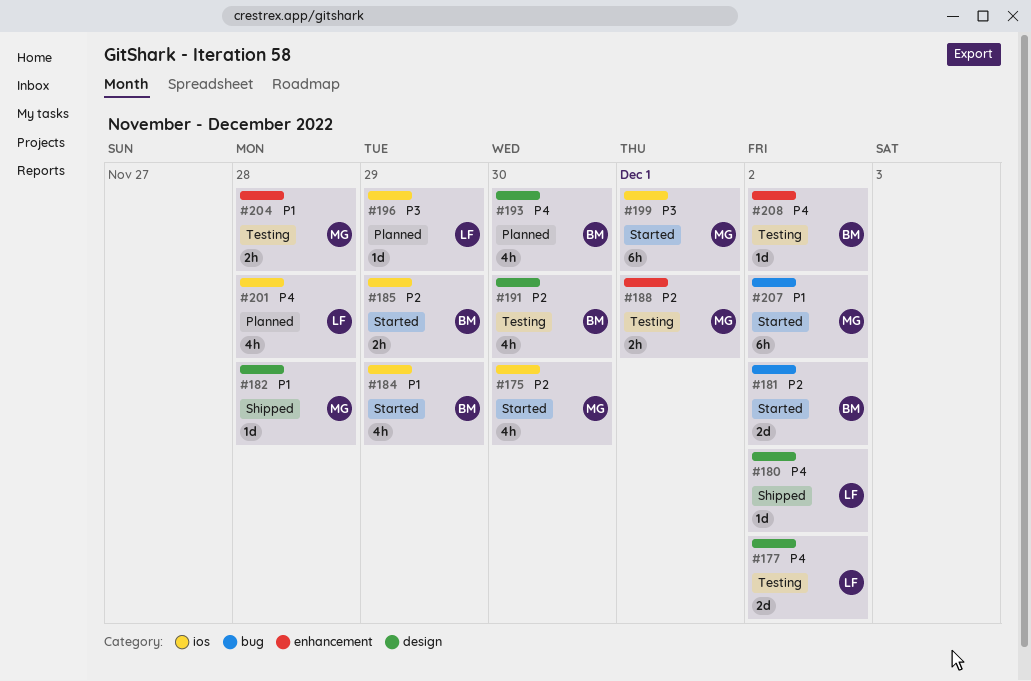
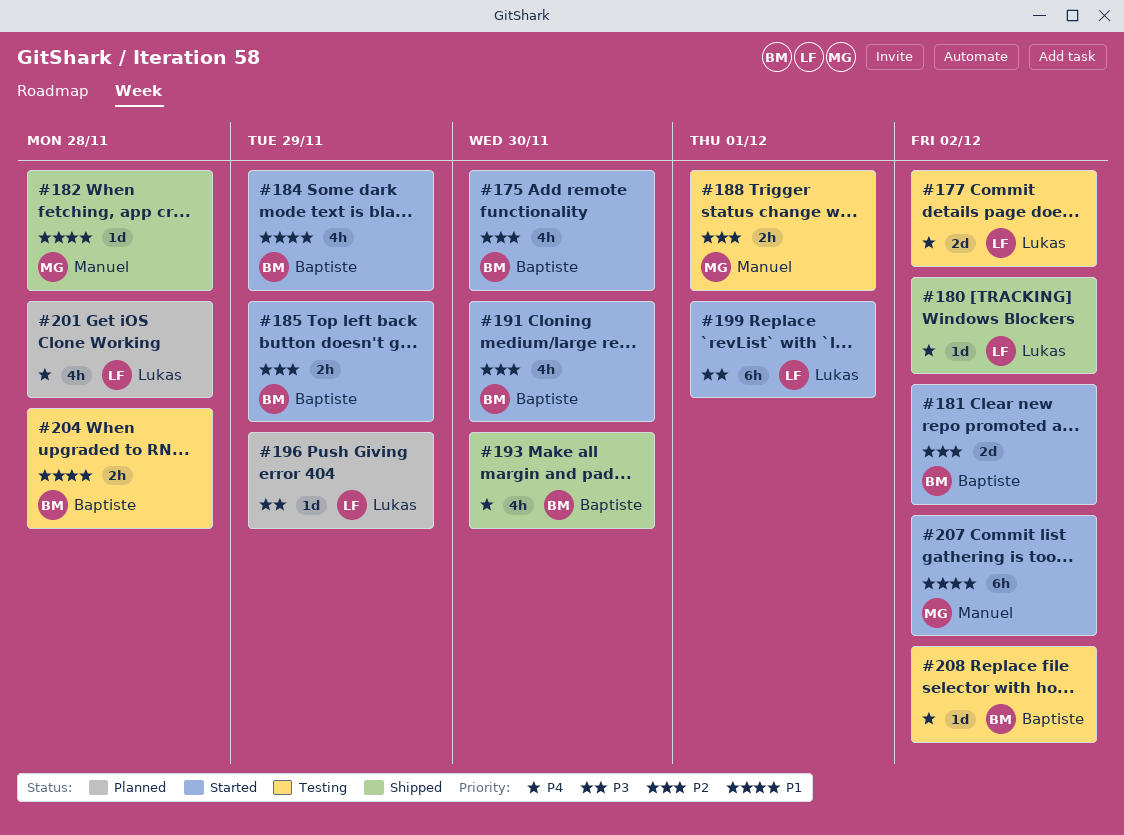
#175, owner: Manuel -> Baptiste
#191, status: Testing -> Started
#193, status: Planned -> Shipped
#199, owner: Manuel -> Lukas
#204, owner: Manuel -> Baptiste

